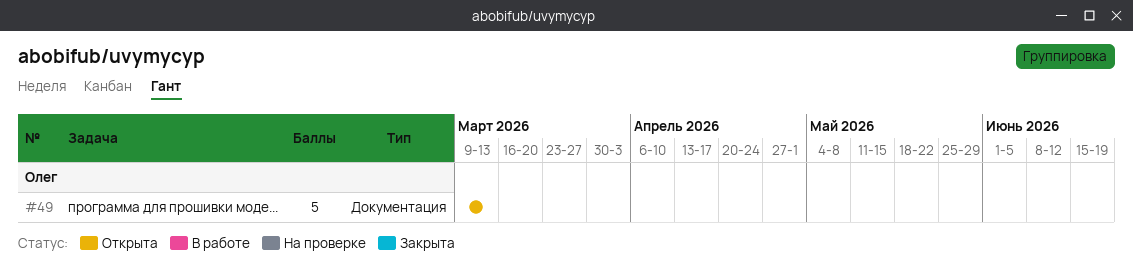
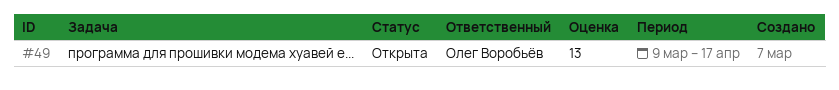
#49, estimate: 5 -> 13
#49, due: Mar 13 -> Apr 17

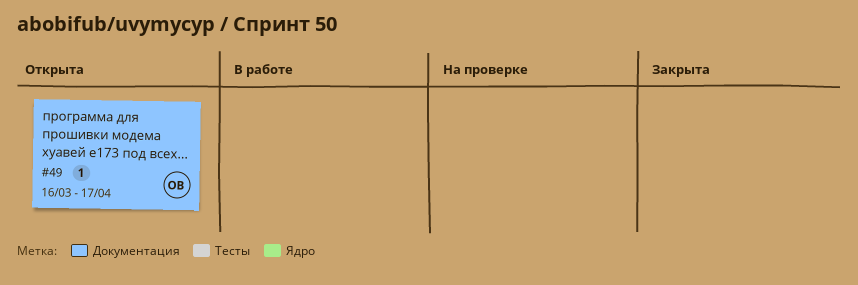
#49, estimate: 13 -> 1
#49, start: Mar 9 -> Mar 16

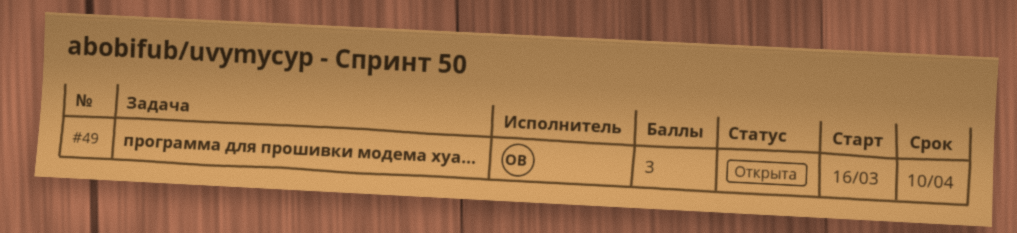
#49, estimate: 1 -> 3
#49, due: Apr 17 -> Apr 10

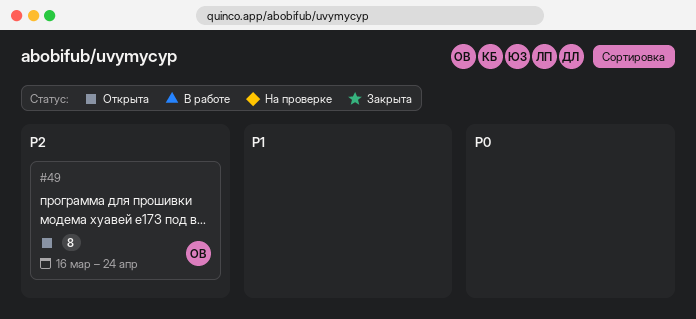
#49, estimate: 3 -> 8
#49, due: Apr 10 -> Apr 24

